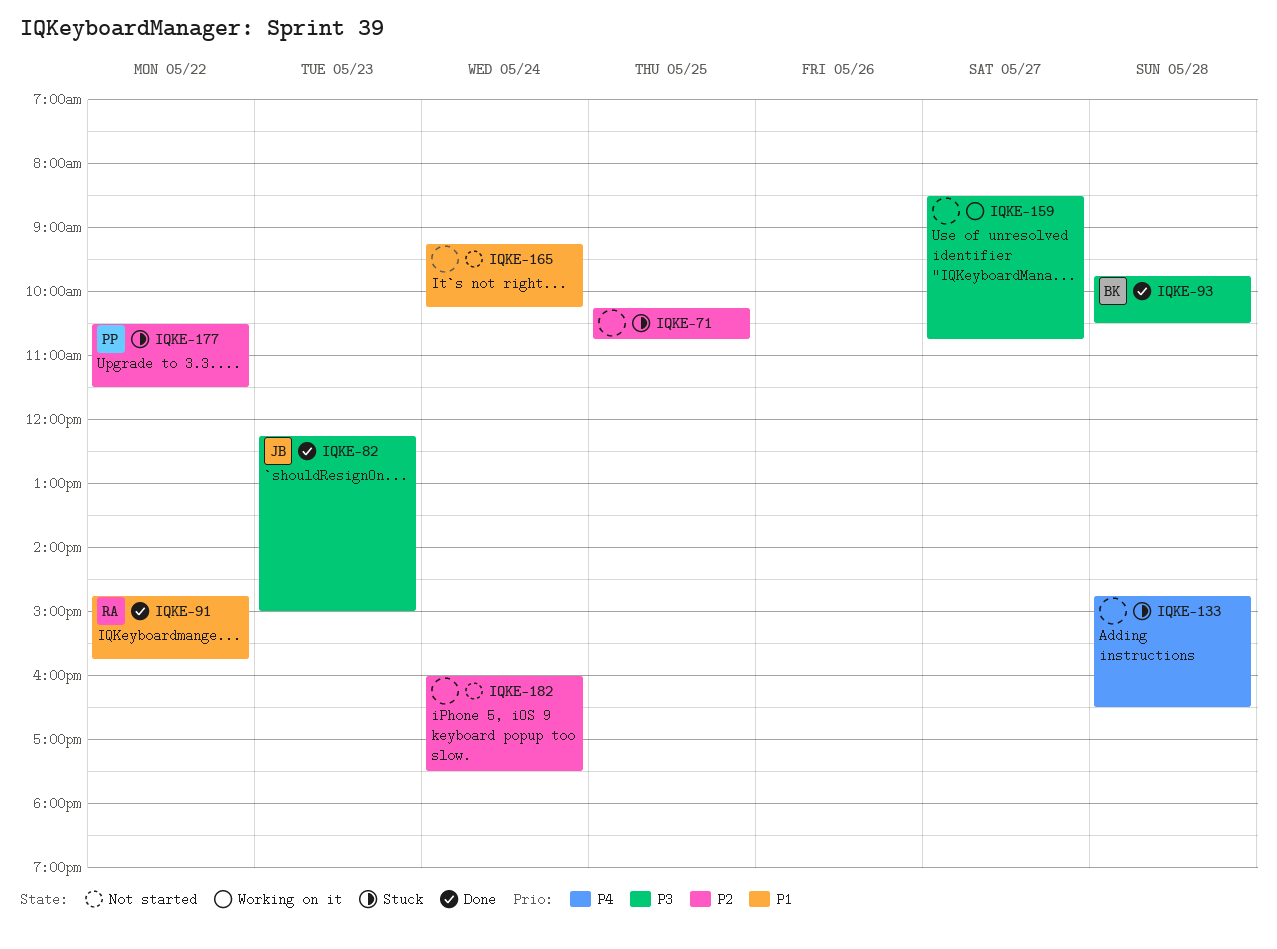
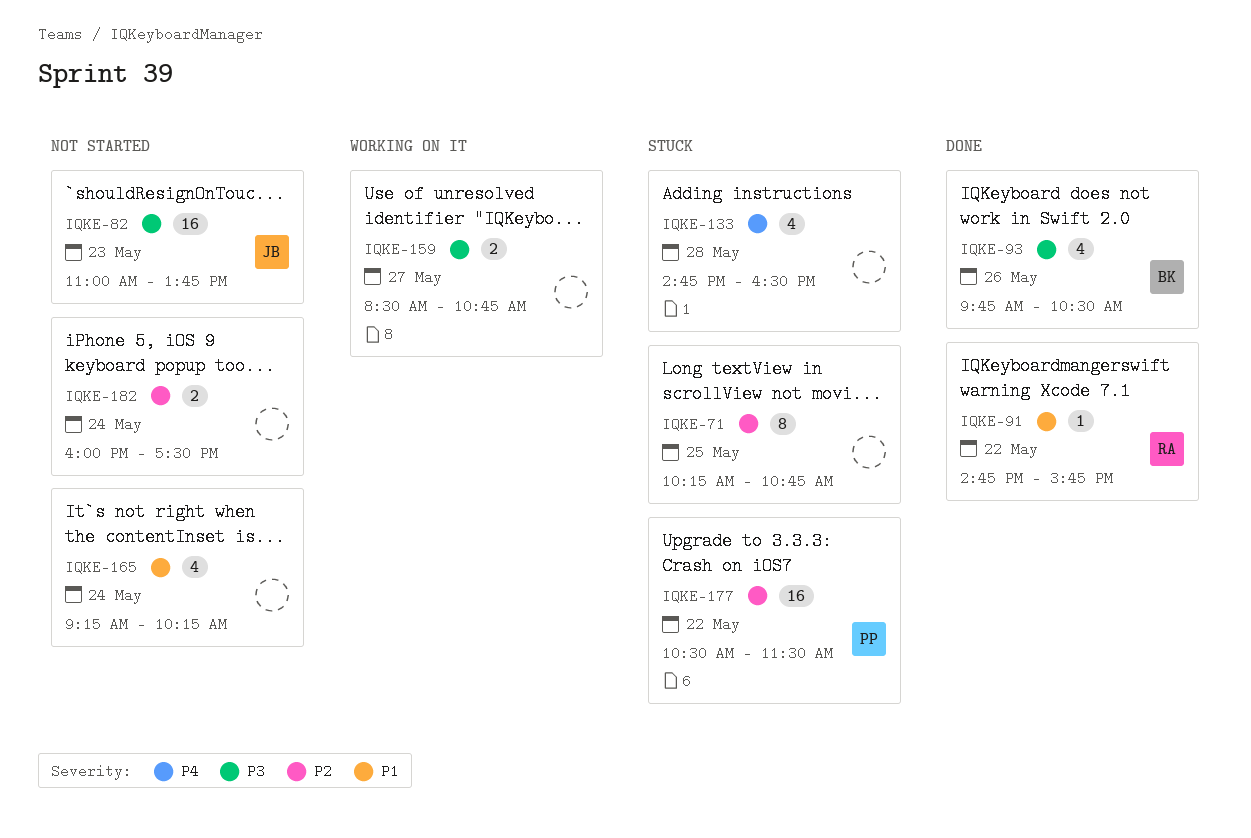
IQKE-82, status: Done -> Not started
IQKE-82, begins: 12:15 -> 11:00
IQKE-82, ends: 15:00 -> 13:45
IQKE-93, day: May 28 -> May 26

